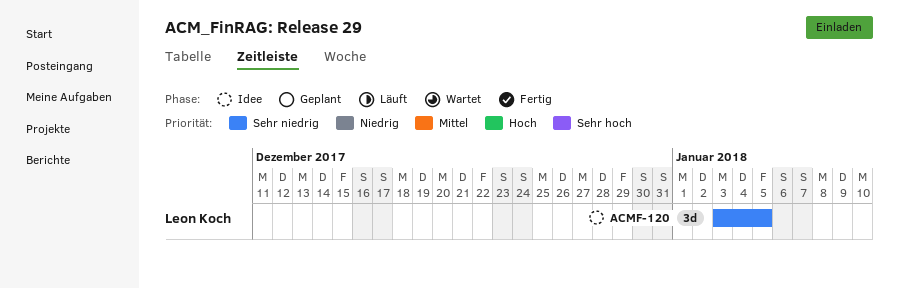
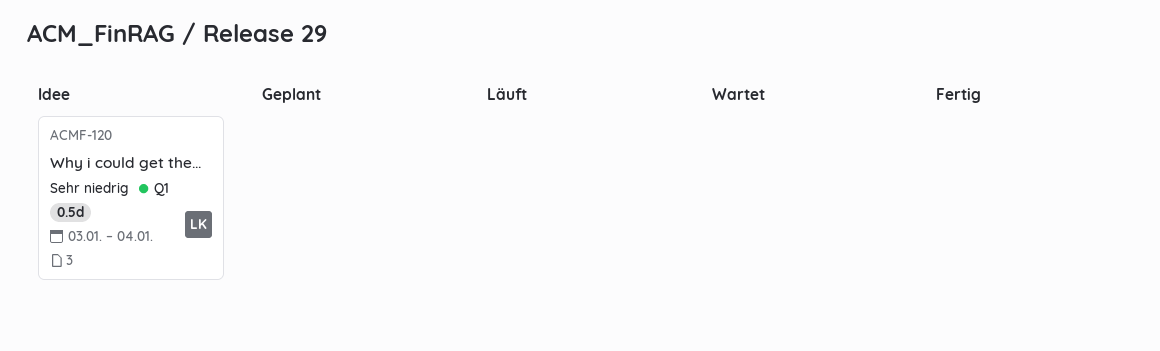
ACMF-120, estimate: 3d -> 0.5d
ACMF-120, due: Jan 5 -> Jan 4

